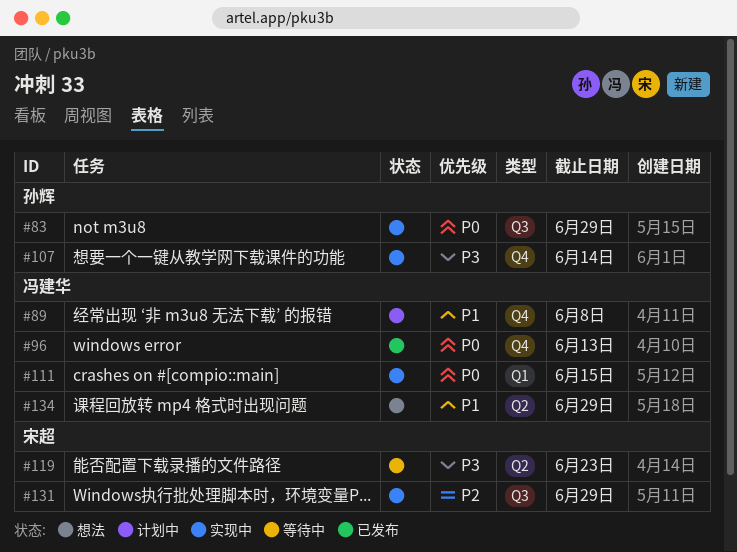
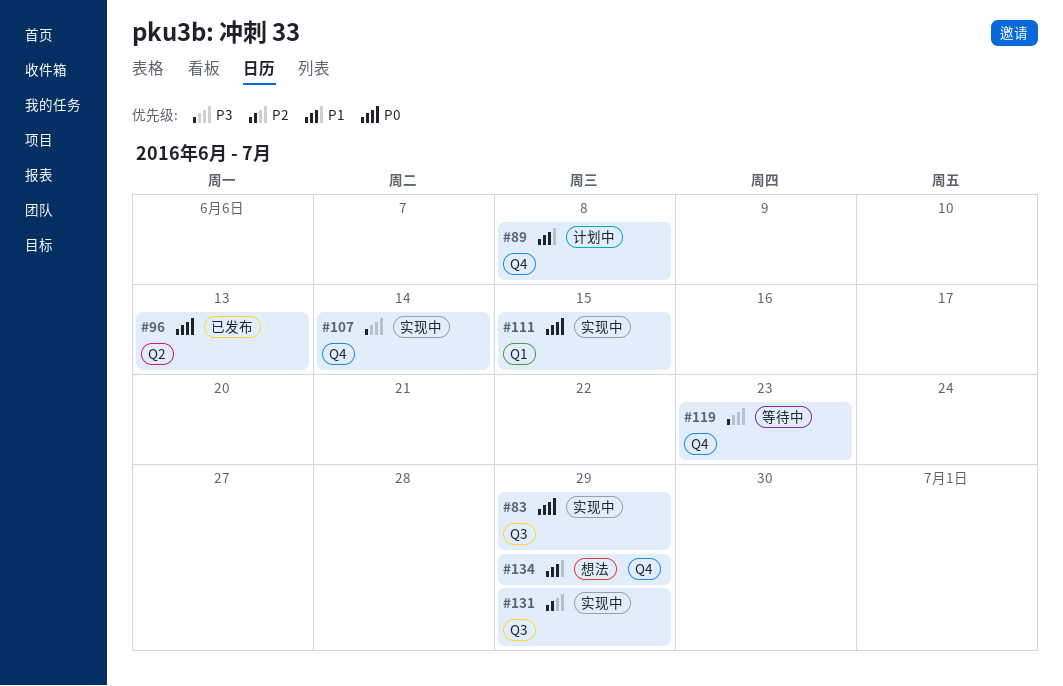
#96, label: Q4 -> Q2
#119, label: Q2 -> Q4
#134, label: Q2 -> Q4

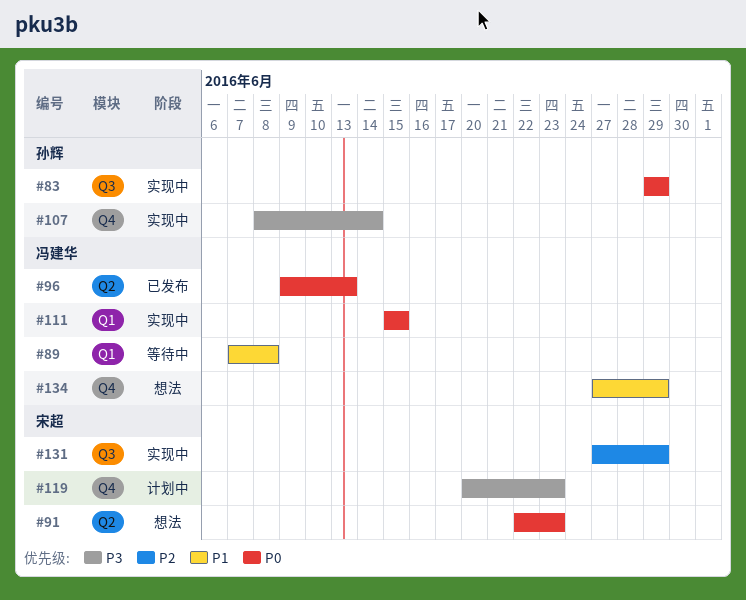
#89, status: 计划中 -> 等待中
#89, label: Q4 -> Q1
#91: none -> present
#119, status: 等待中 -> 计划中

